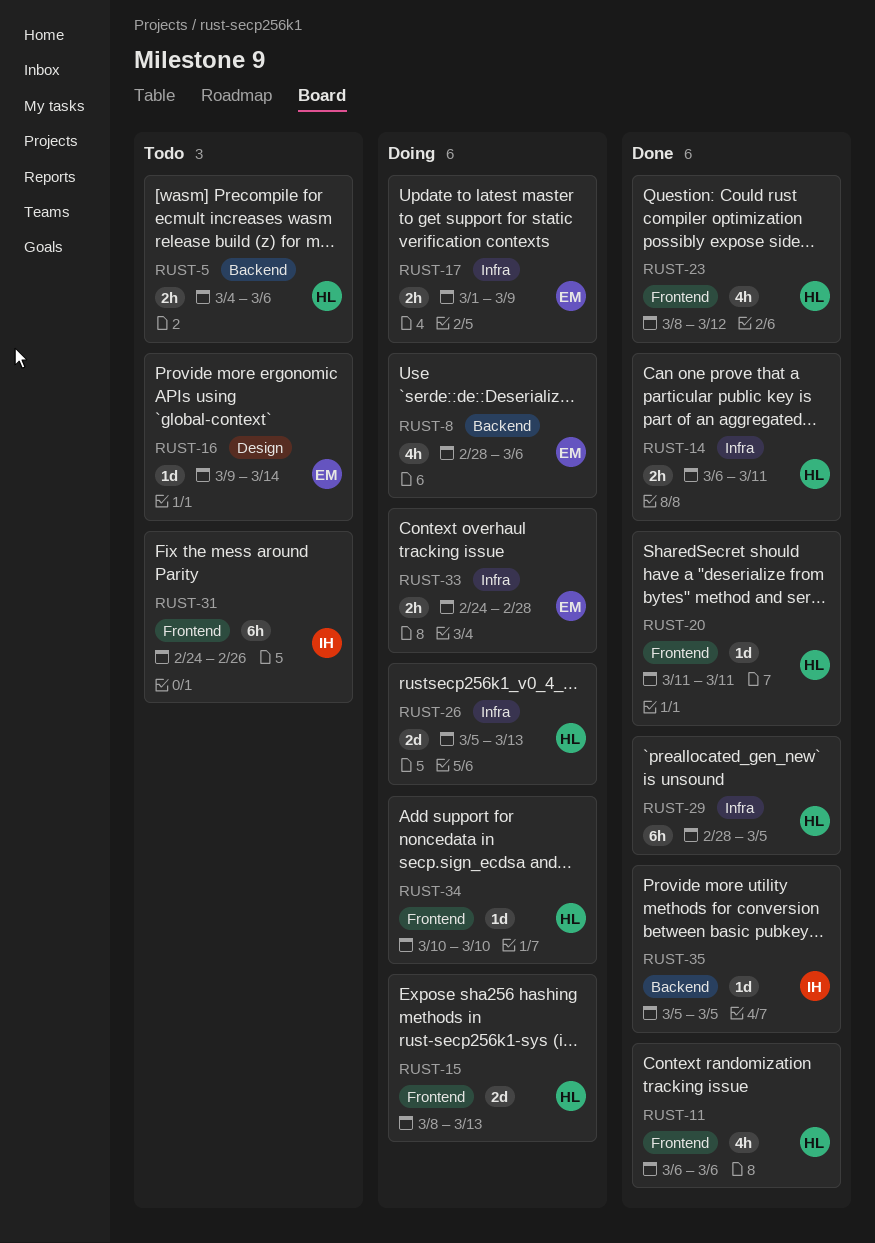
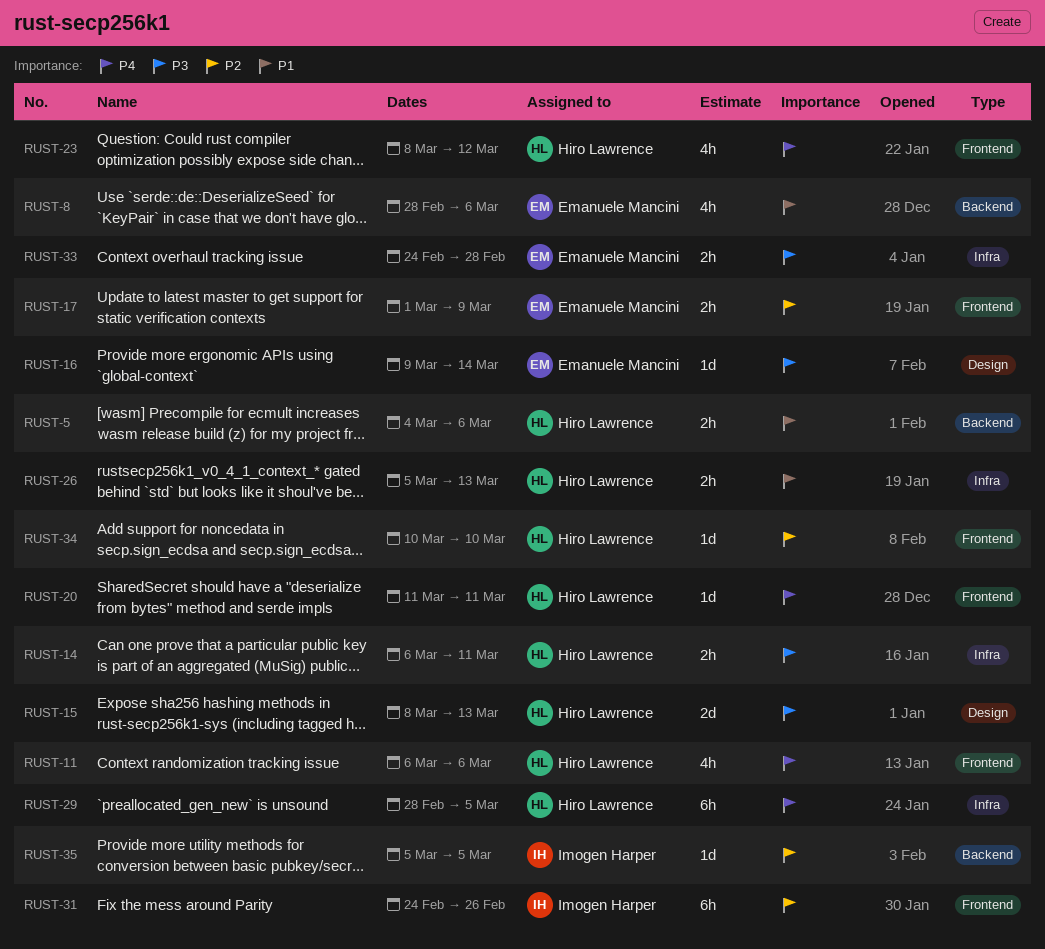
RUST-15, label: Frontend -> Design
RUST-17, label: Infra -> Frontend
RUST-26, estimate: 2d -> 2h

